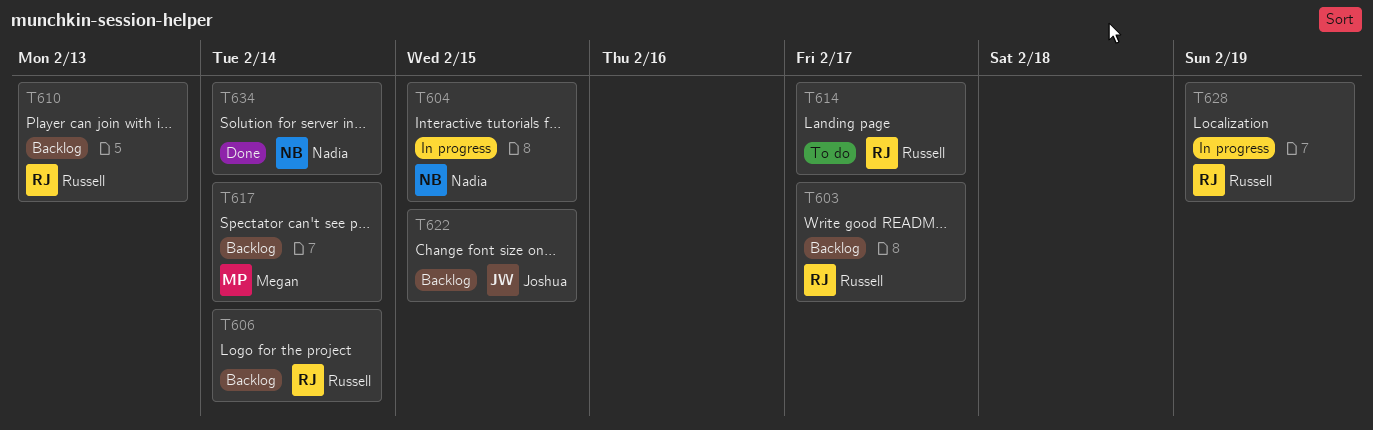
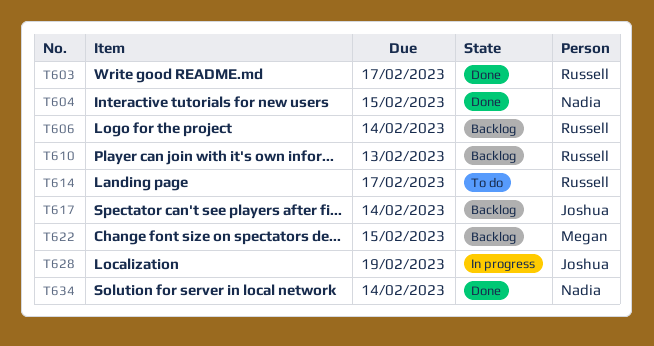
T603, status: Backlog -> Done
T604, status: In progress -> Done
T617, owner: Megan -> Joshua
T622, owner: Joshua -> Megan
T628, owner: Russell -> Joshua

